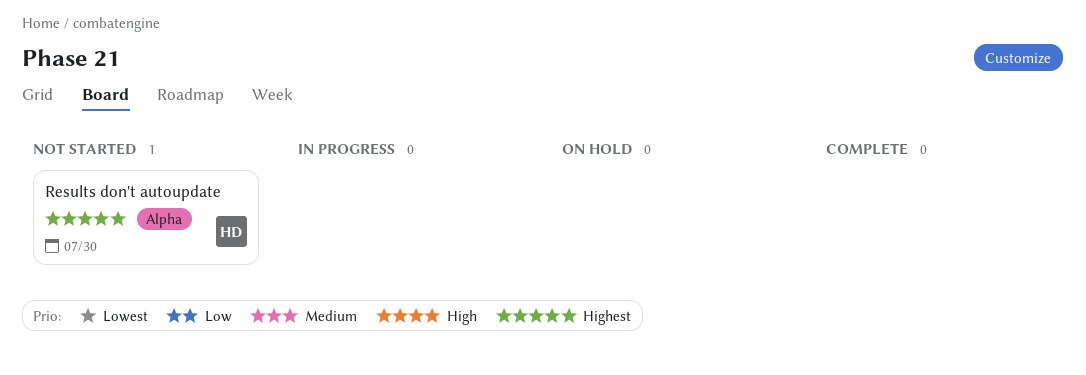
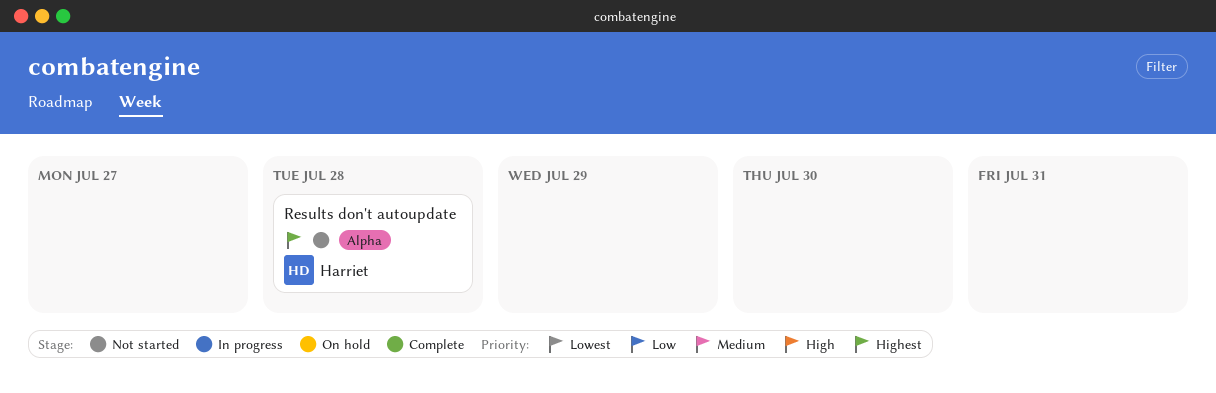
Results don't autoupdate, due: Jul 30 -> Jul 28

